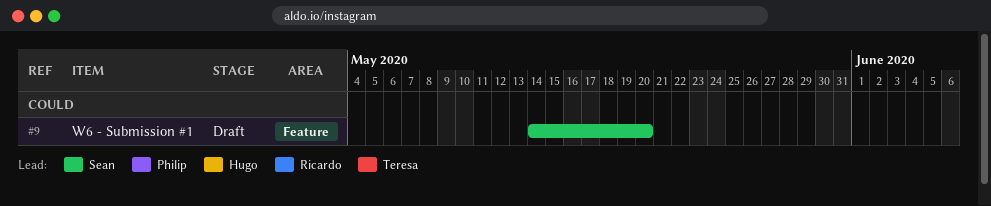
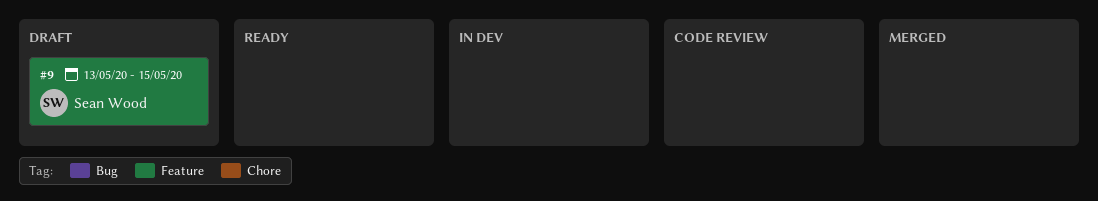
#9, start: May 14 -> May 13
#9, due: May 20 -> May 15

